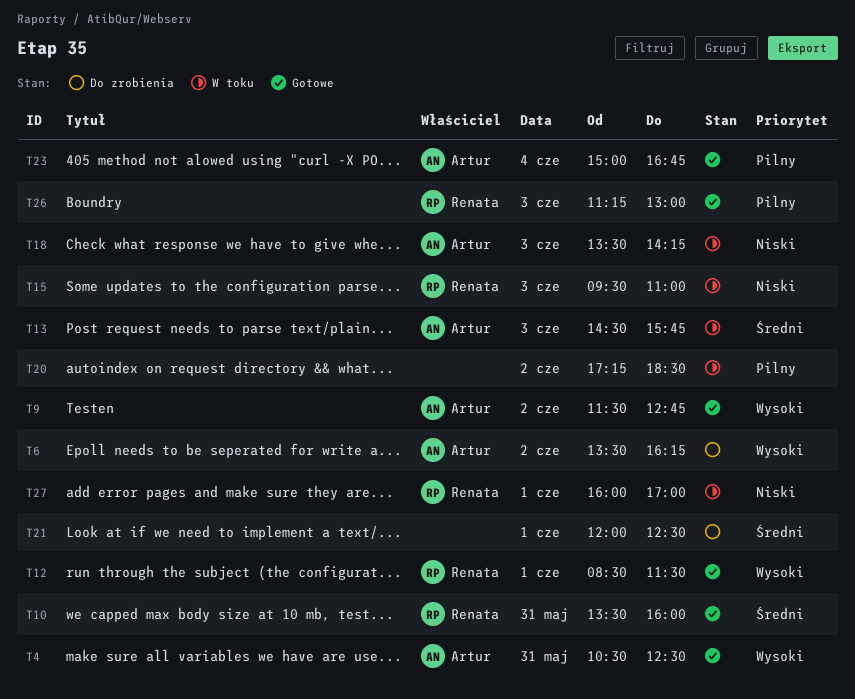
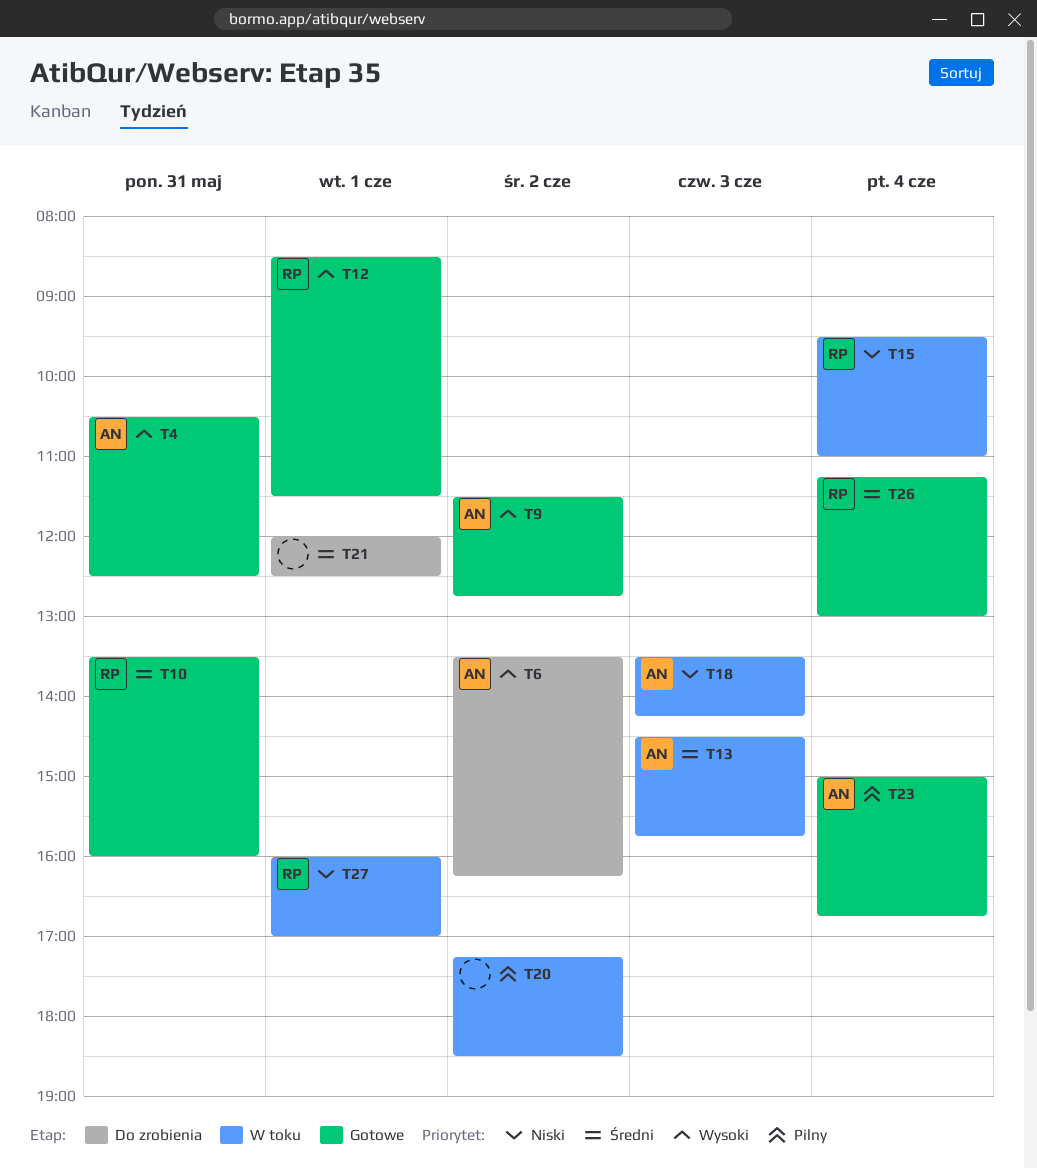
T15, day: Jun 3 -> Jun 4
T26, priority: Pilny -> Średni
T26, day: Jun 3 -> Jun 4

